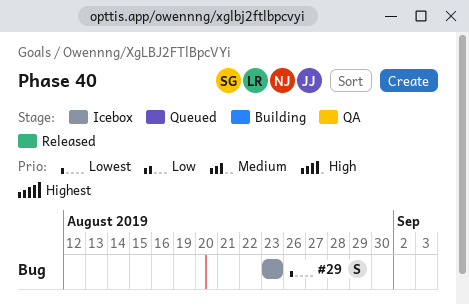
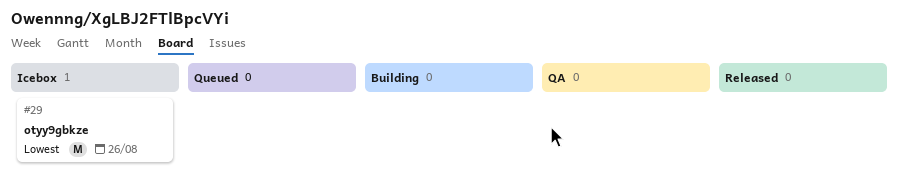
#29, estimate: S -> M
#29, due: Aug 23 -> Aug 26

